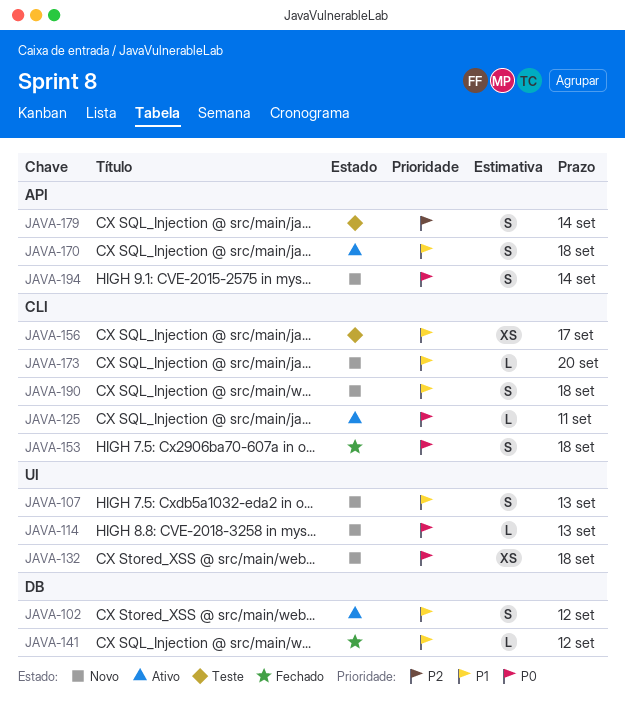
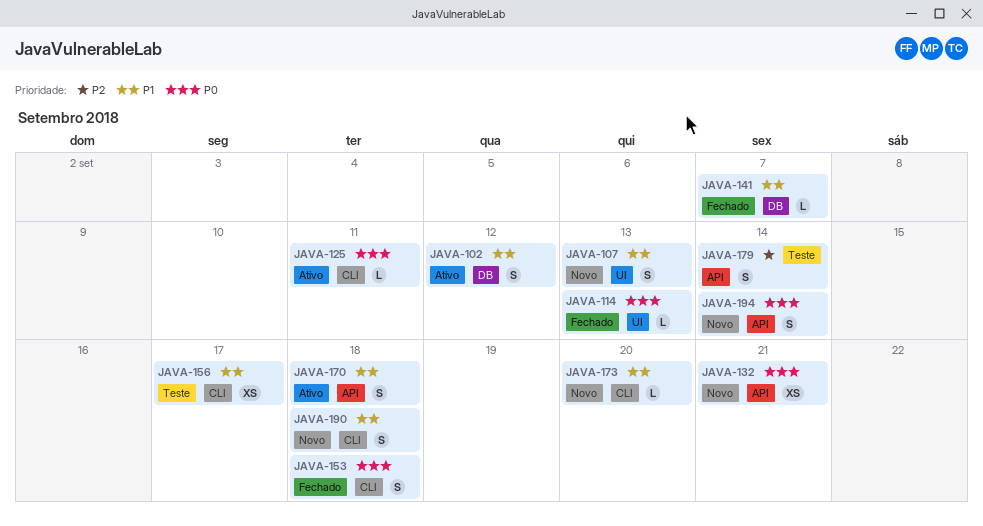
JAVA-114, status: Novo -> Fechado
JAVA-132, label: UI -> API
JAVA-132, due: Sep 18 -> Sep 21
JAVA-141, due: Sep 12 -> Sep 7

